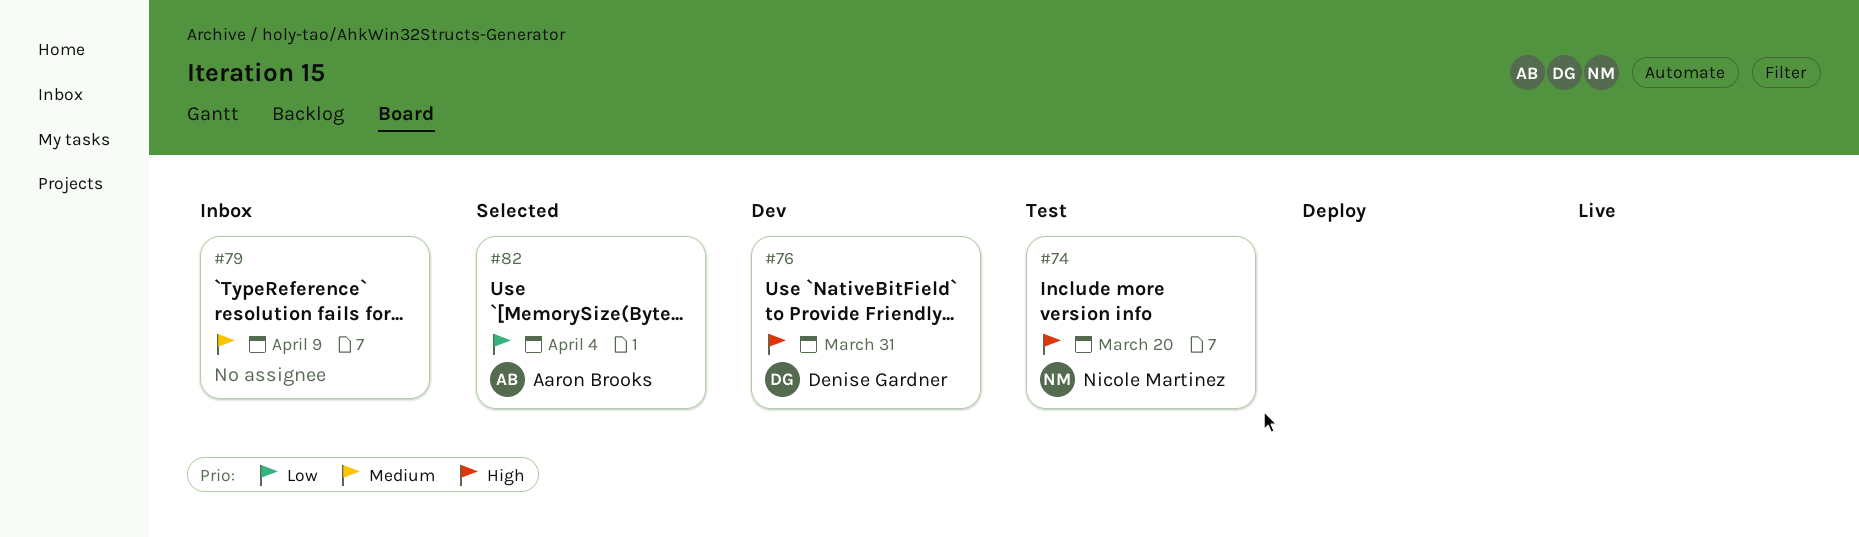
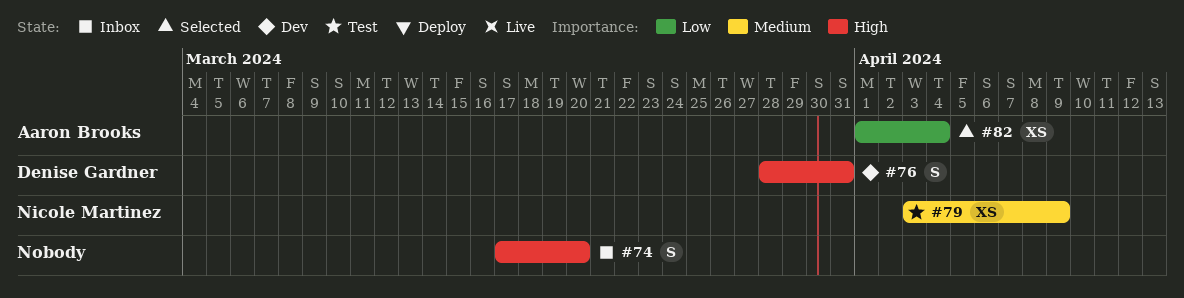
#74, status: Test -> Inbox
#74, owner: Nicole Martinez -> none
#79, status: Inbox -> Test
#79, owner: none -> Nicole Martinez

